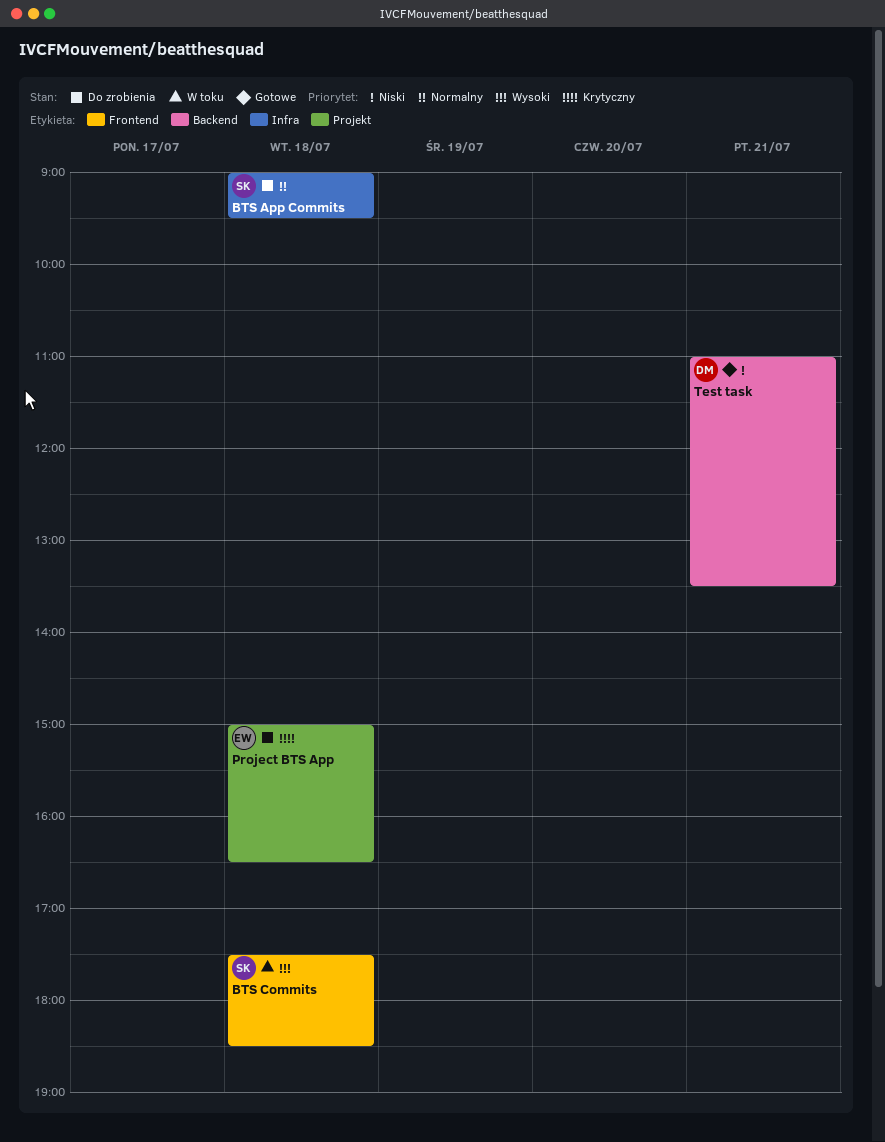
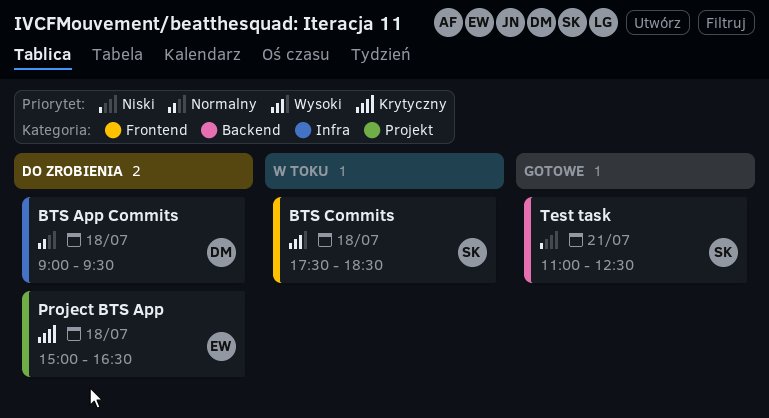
BTS App Commits, owner: SK -> DM
Test task, owner: DM -> SK
Test task, ends: 13:30 -> 12:30

